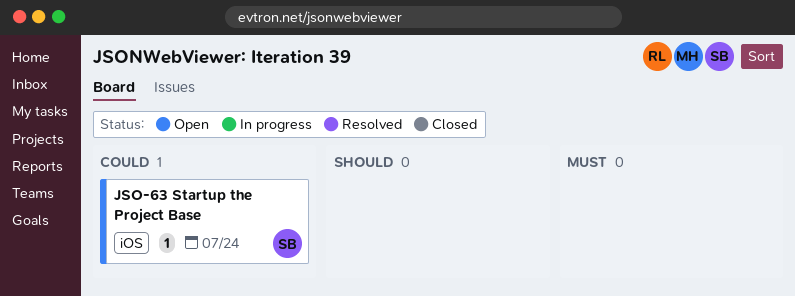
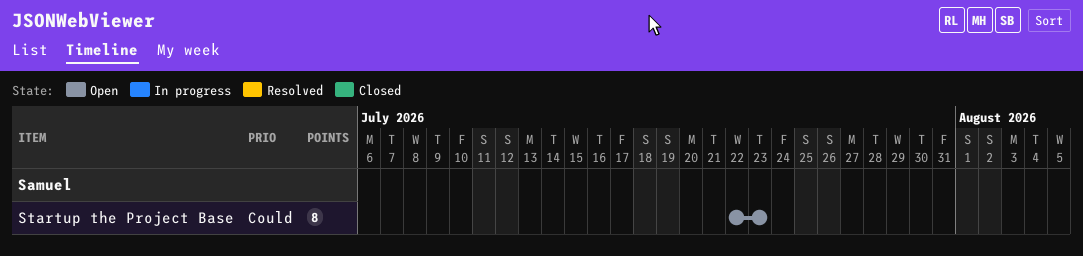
Startup the Project Base, estimate: 1 -> 8
Startup the Project Base, due: Jul 24 -> Jul 23

